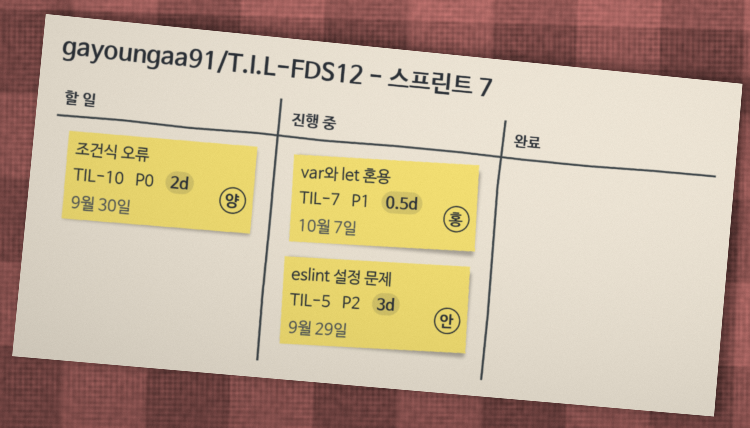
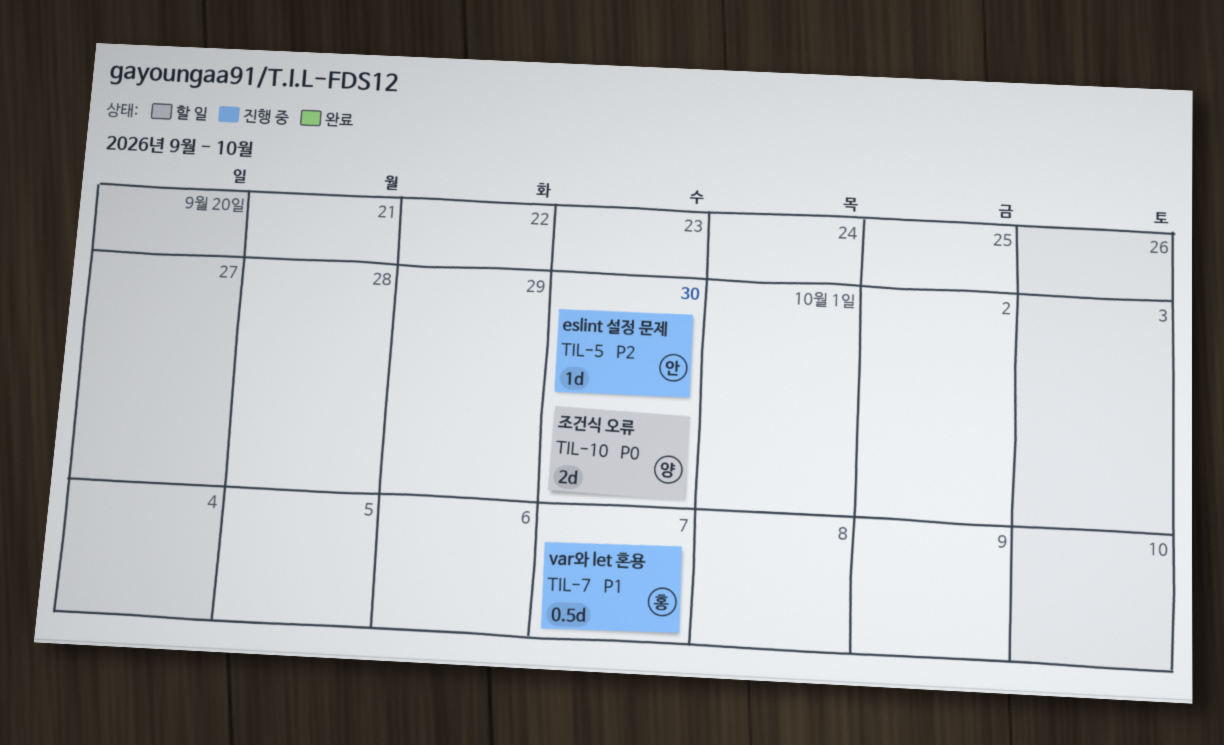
TIL-5, estimate: 3d -> 1d
TIL-5, due: Sep 29 -> Sep 30

